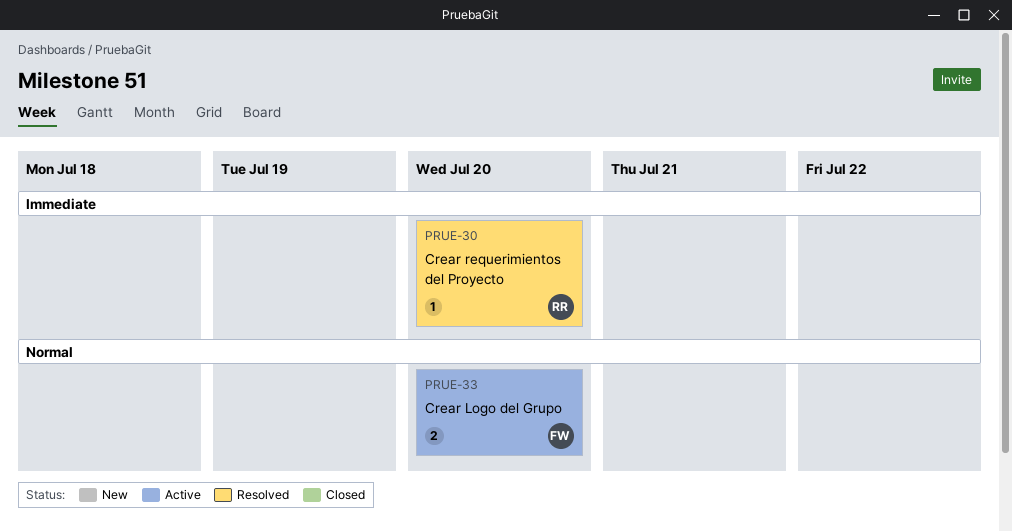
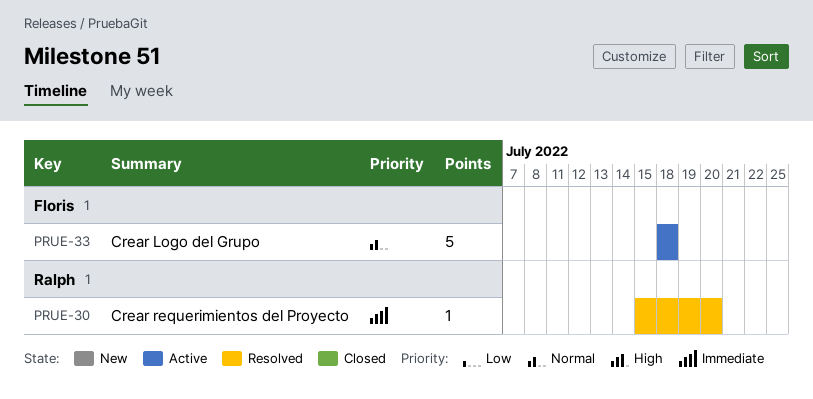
PRUE-33, estimate: 2 -> 5
PRUE-33, due: Jul 20 -> Jul 18

